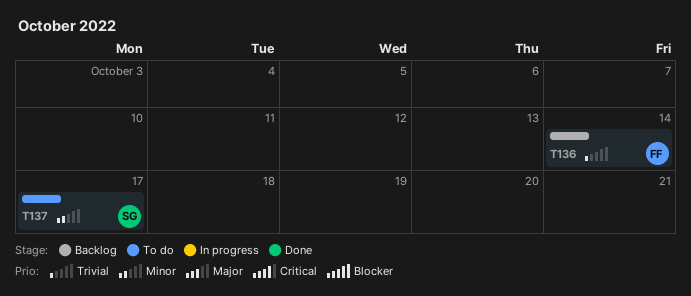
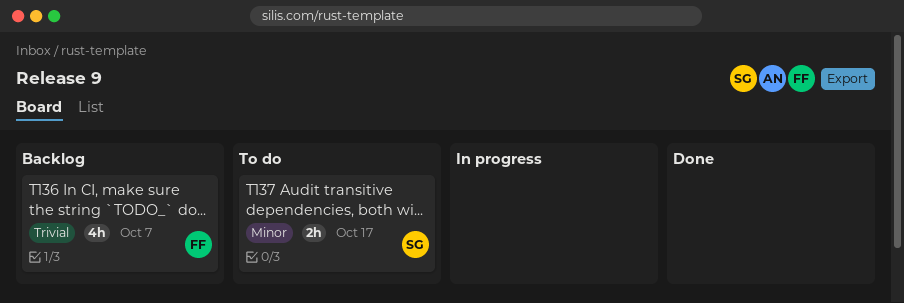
T136, due: Oct 14 -> Oct 7

